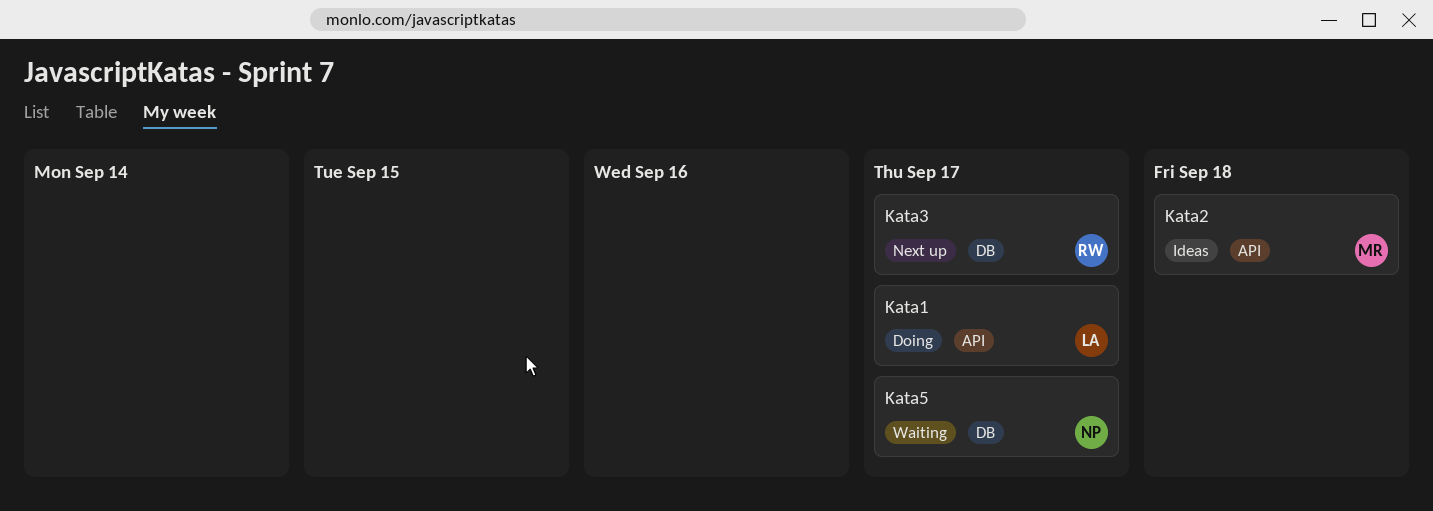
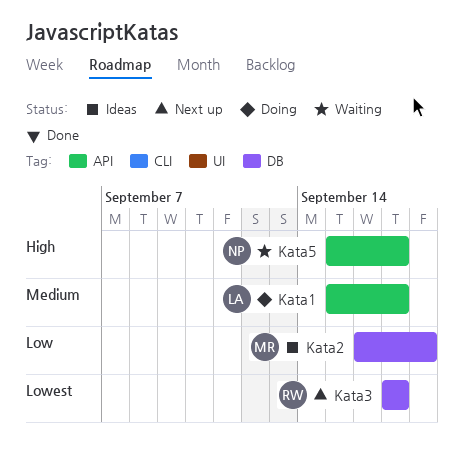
Kata2, label: API -> DB
Kata5, label: DB -> API

